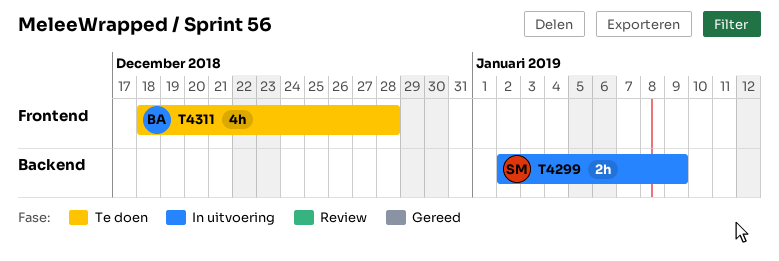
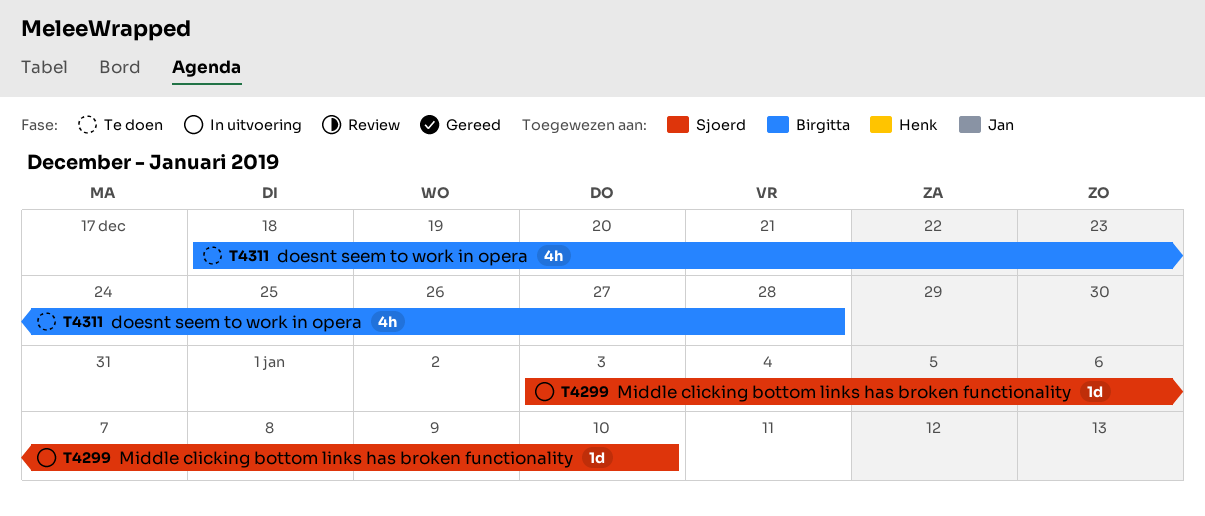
T4299, estimate: 2h -> 1d
T4299, start: Jan 2 -> Jan 3
T4299, due: Jan 9 -> Jan 10

